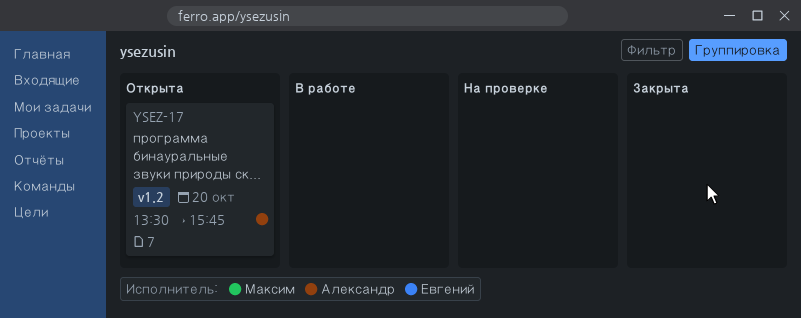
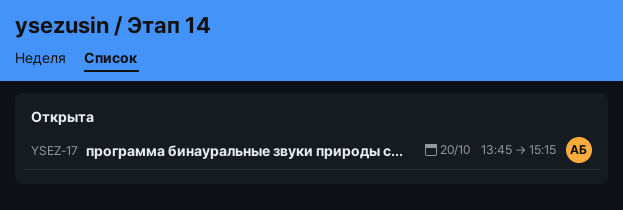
YSEZ-17, begins: 13:30 -> 13:45
YSEZ-17, ends: 15:45 -> 15:15

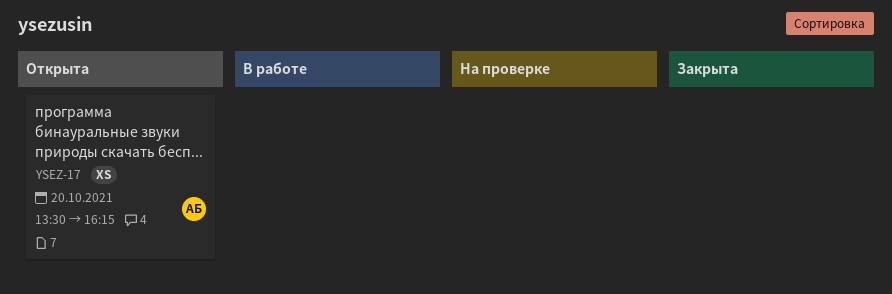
YSEZ-17, begins: 13:45 -> 13:30
YSEZ-17, ends: 15:15 -> 16:15

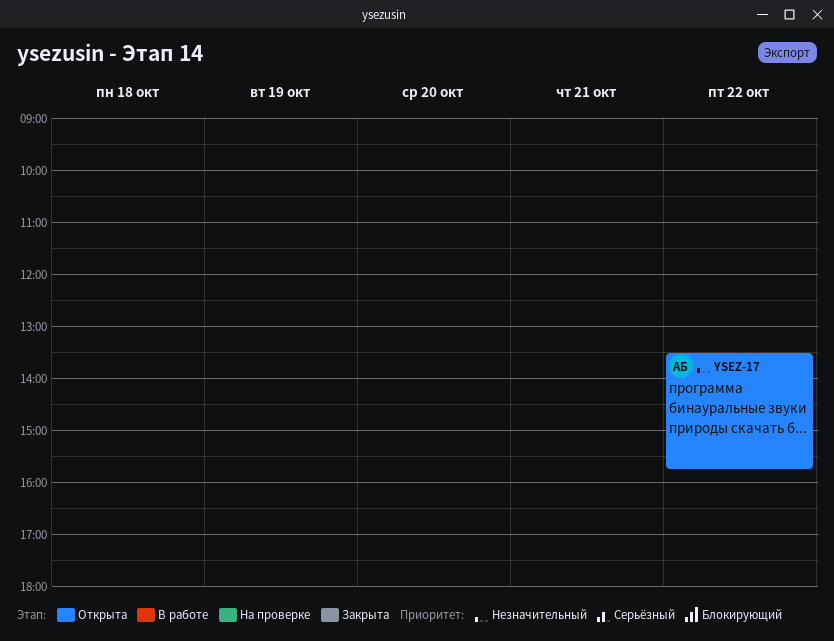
YSEZ-17, day: Oct 20 -> Oct 22
YSEZ-17, ends: 16:15 -> 15:45

